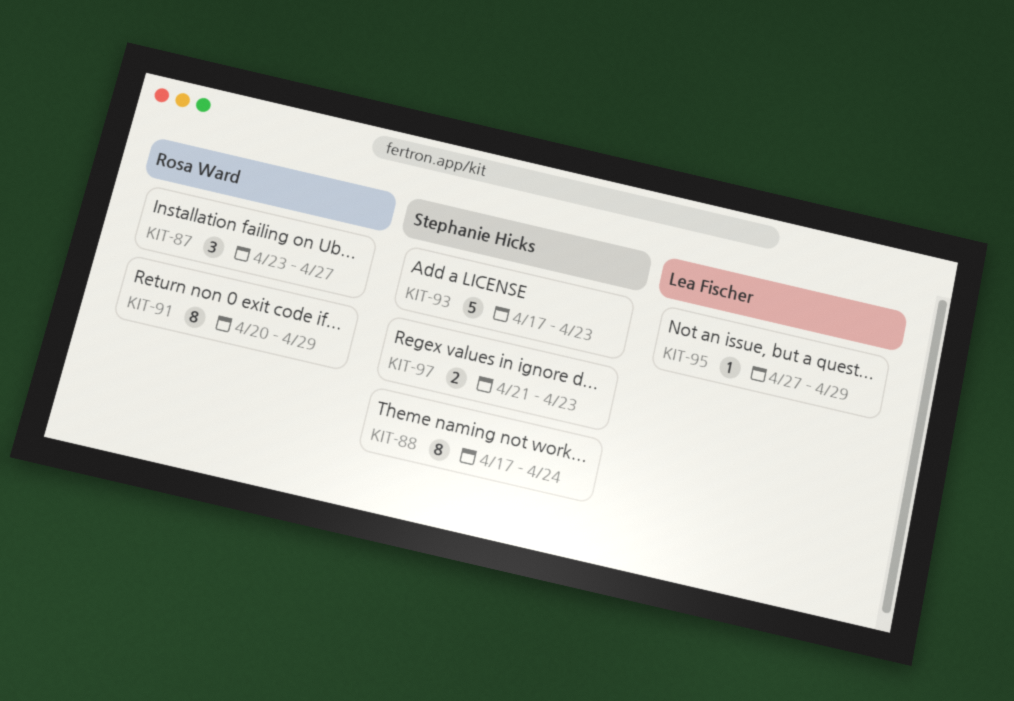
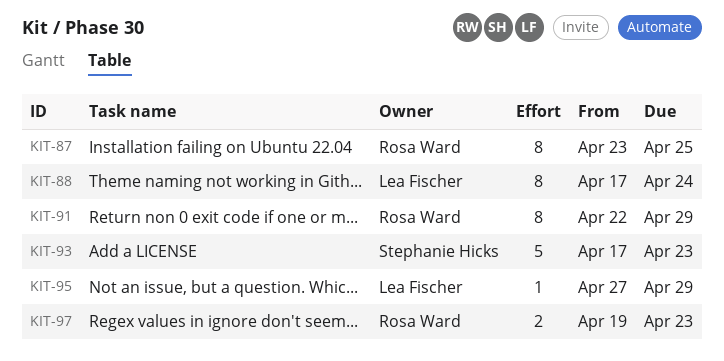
KIT-87, estimate: 3 -> 8
KIT-87, due: Apr 27 -> Apr 25
KIT-88, owner: Stephanie Hicks -> Lea Fischer
KIT-91, start: Apr 20 -> Apr 22
KIT-97, owner: Stephanie Hicks -> Rosa Ward
KIT-97, start: Apr 21 -> Apr 19

